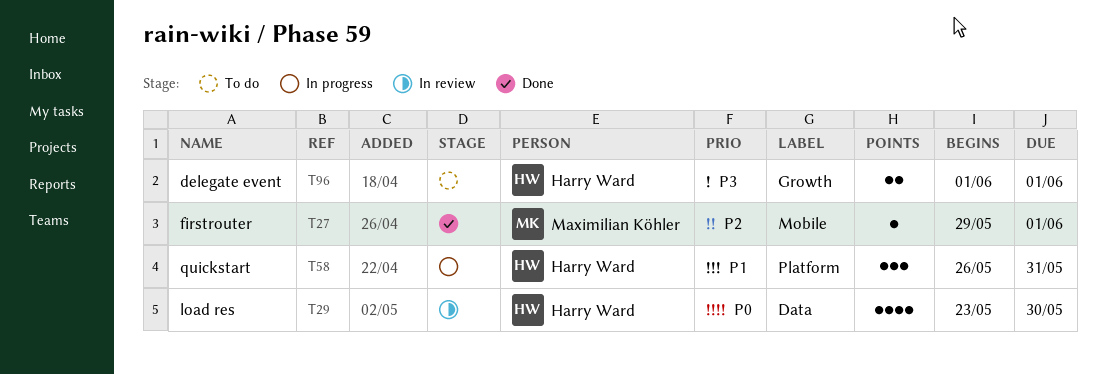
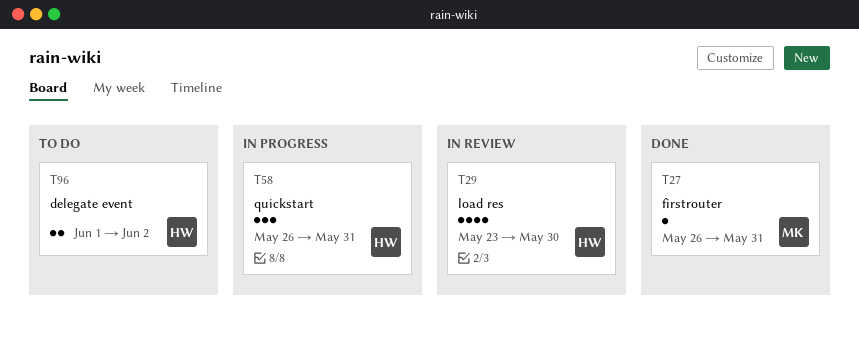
T27, start: May 29 -> May 26
T27, due: Jun 1 -> May 31
T96, due: Jun 1 -> Jun 2

